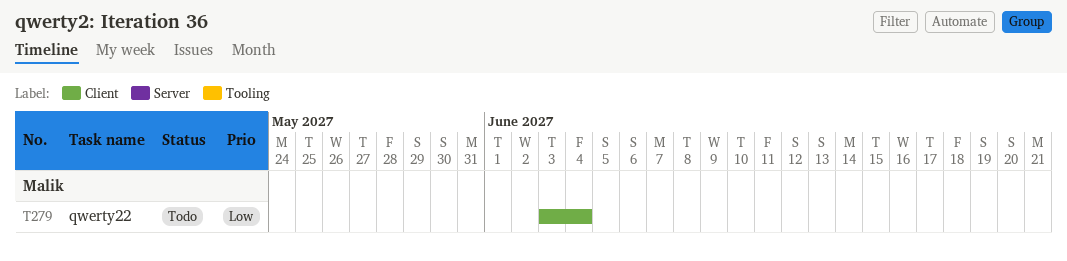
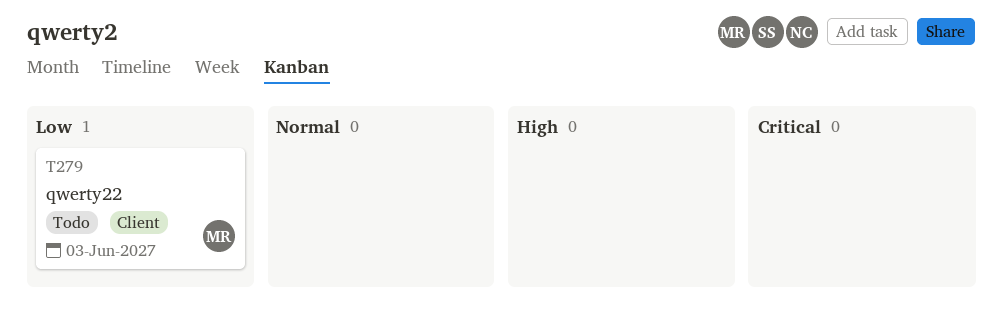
T279, due: Jun 4 -> Jun 3

